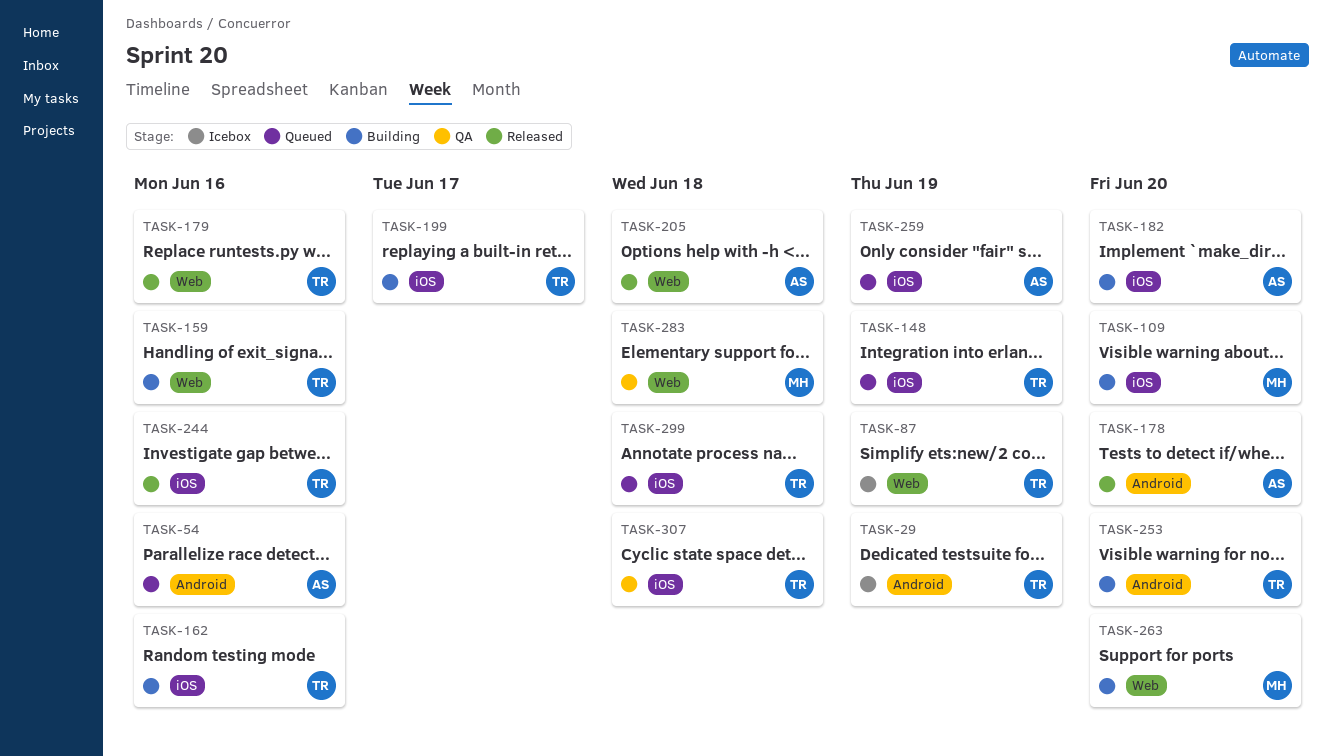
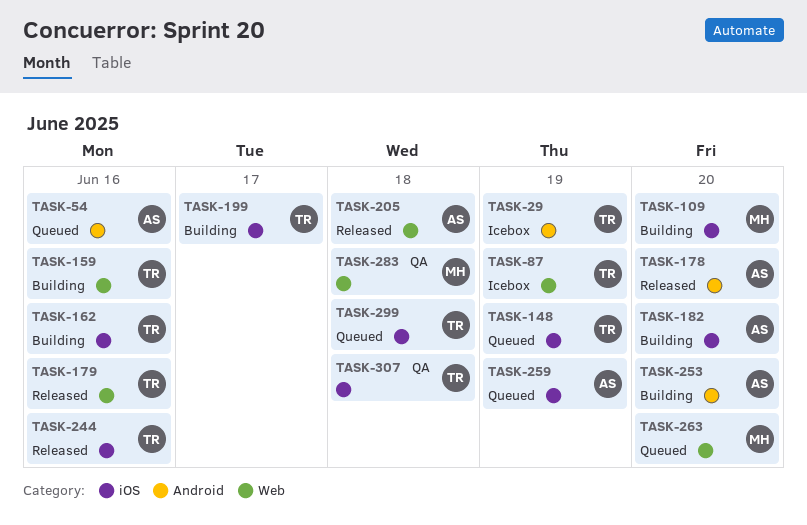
TASK-253, owner: TR -> AS
TASK-263, status: Building -> Queued

